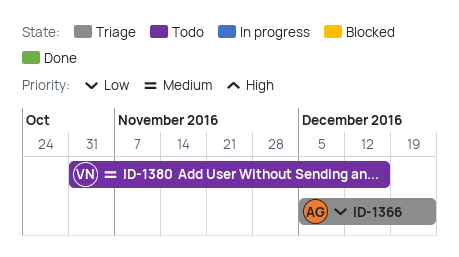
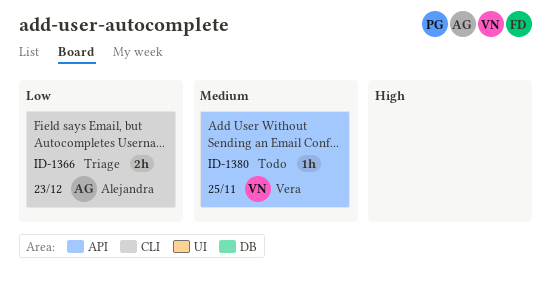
ID-1380, due: Dec 16 -> Nov 25

